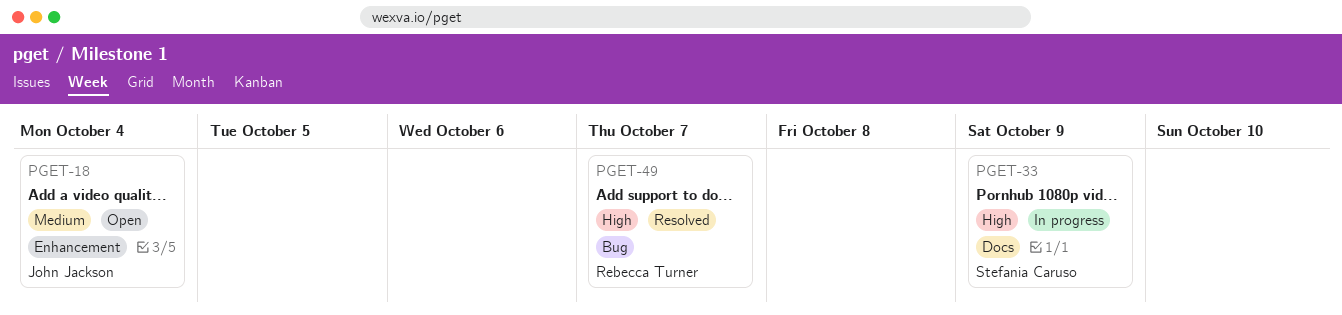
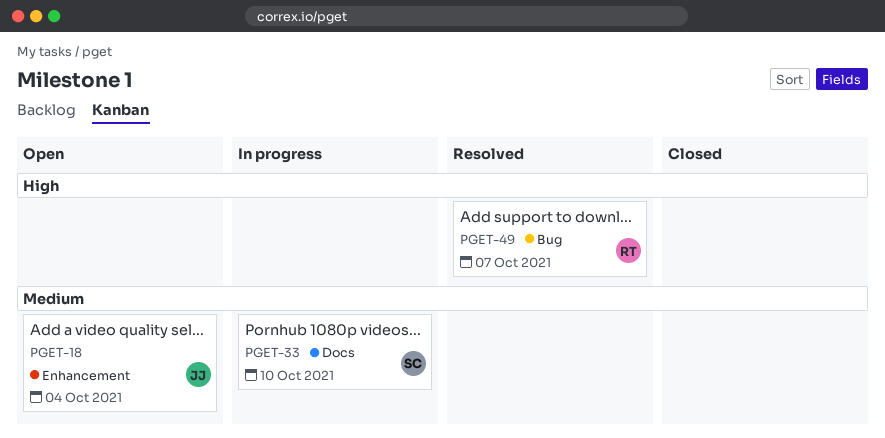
PGET-33, priority: High -> Medium
PGET-33, due: Oct 9 -> Oct 10

